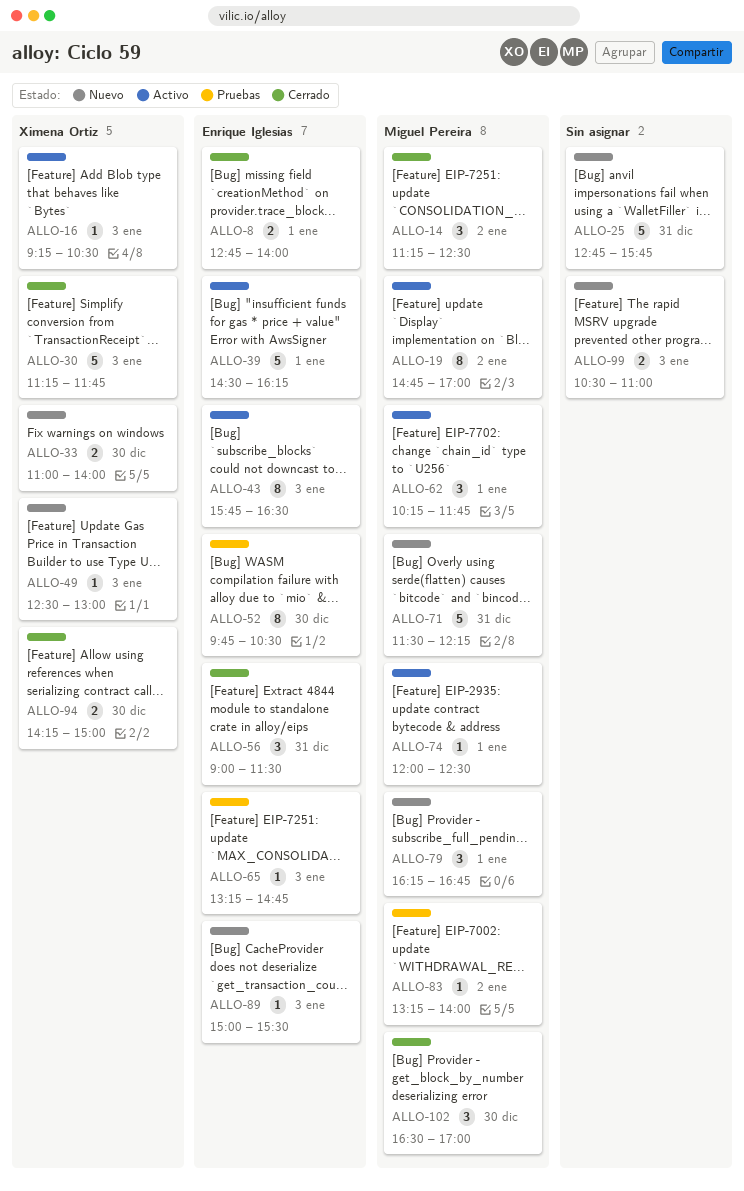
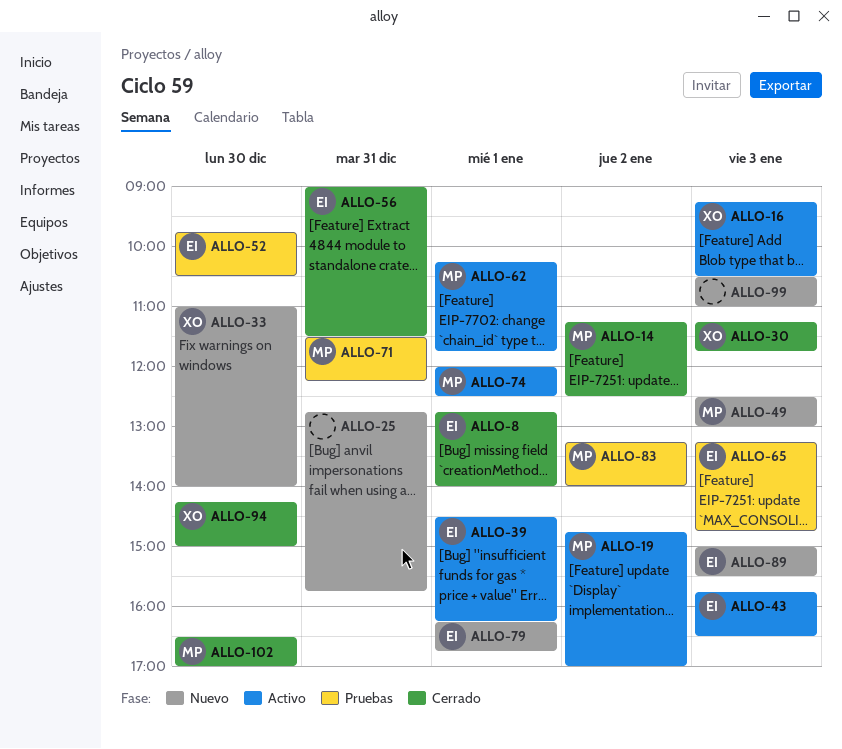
ALLO-49, owner: Ximena Ortiz -> Miguel Pereira
ALLO-71, status: Nuevo -> Pruebas
ALLO-79, owner: Miguel Pereira -> Enrique Iglesias

